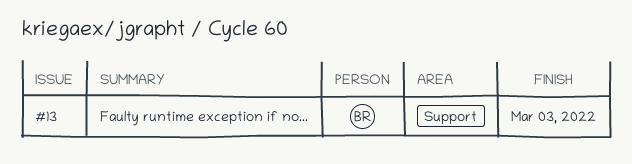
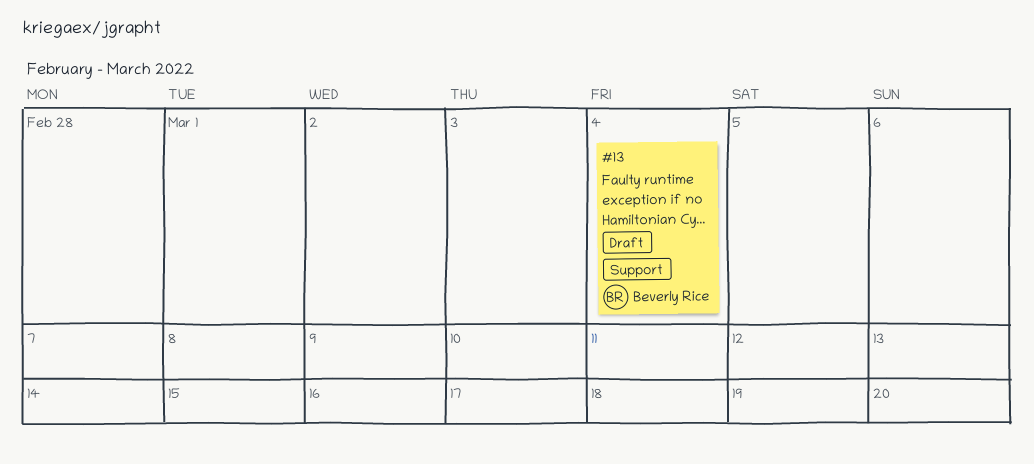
#13, due: Mar 3 -> Mar 4

